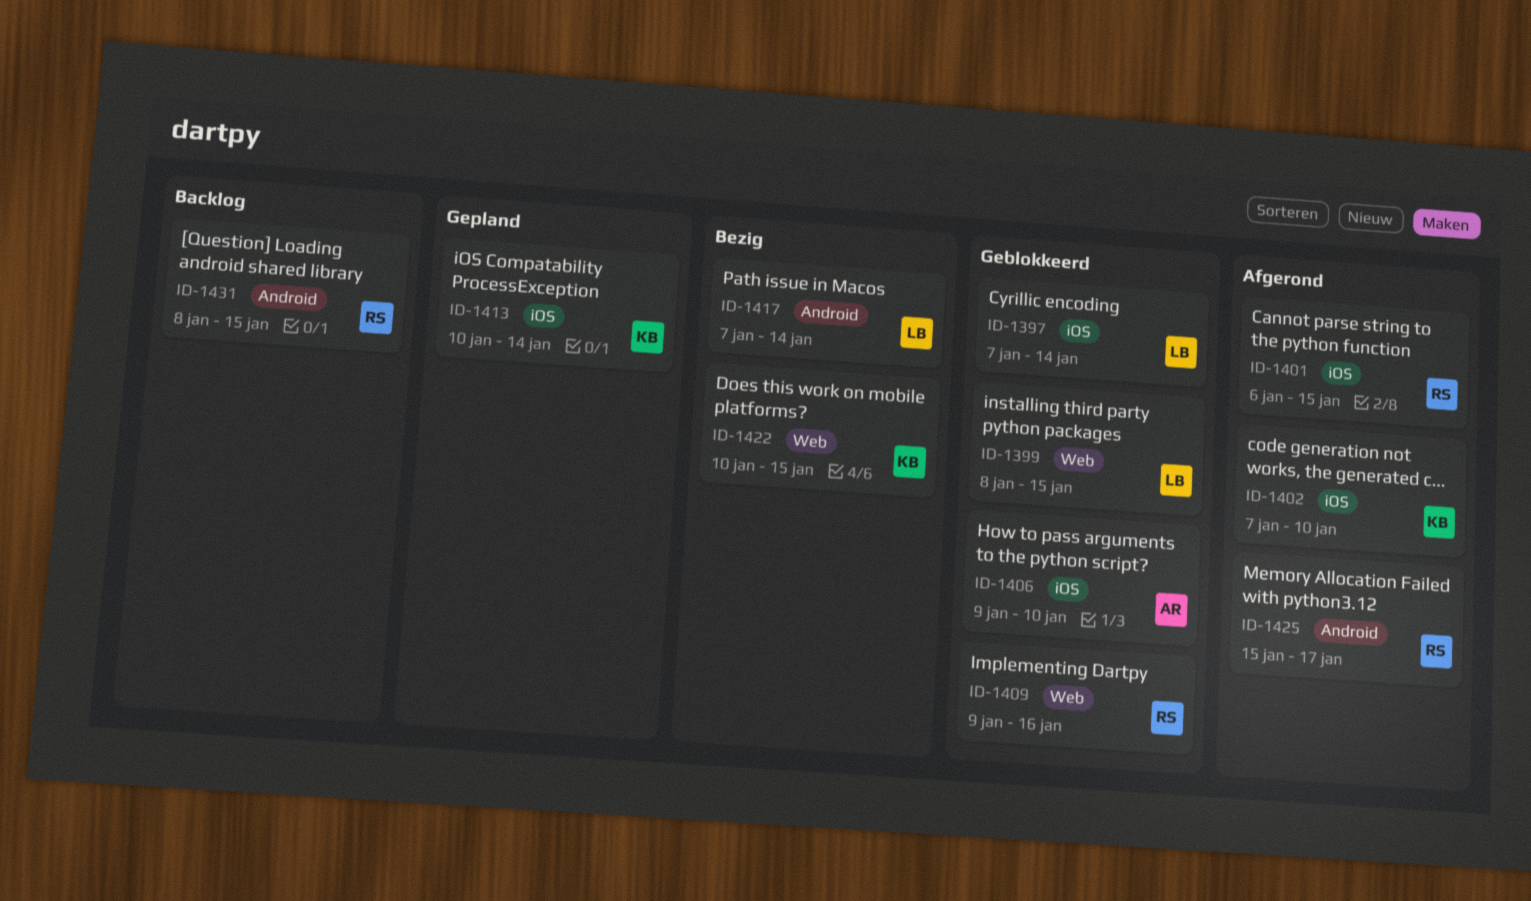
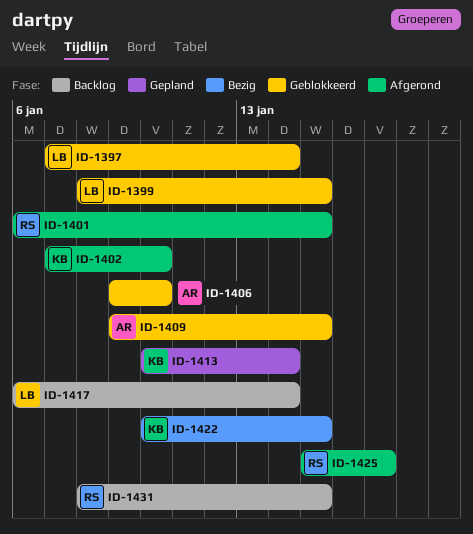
ID-1409, owner: RS -> AR
ID-1409, due: Jan 16 -> Jan 15
ID-1417, status: Bezig -> Backlog
ID-1417, start: Jan 7 -> Jan 6

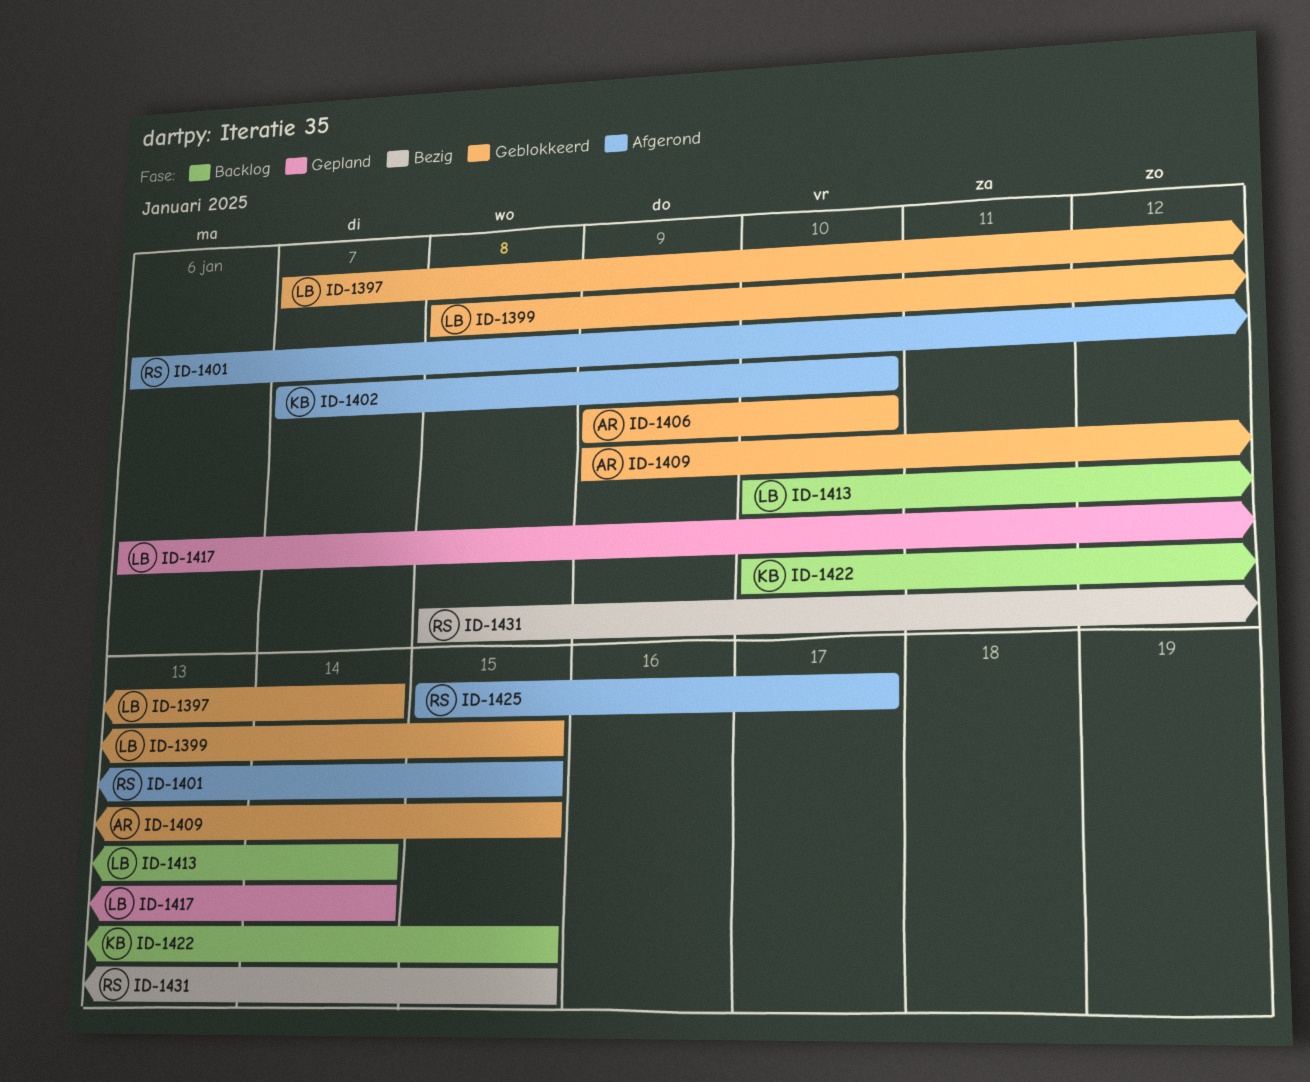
ID-1413, status: Gepland -> Backlog
ID-1413, owner: KB -> LB
ID-1417, status: Backlog -> Gepland
ID-1422, status: Bezig -> Backlog
ID-1431, status: Backlog -> Bezig

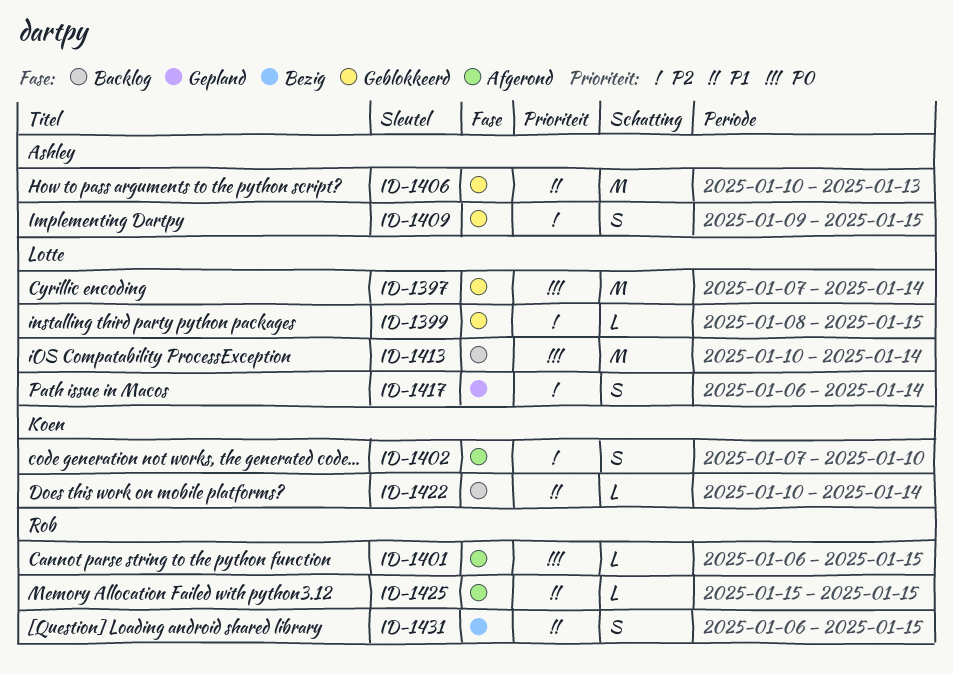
ID-1406, start: Jan 9 -> Jan 10
ID-1406, due: Jan 10 -> Jan 13
ID-1422, due: Jan 15 -> Jan 14
ID-1425, due: Jan 17 -> Jan 15
ID-1431, start: Jan 8 -> Jan 6

